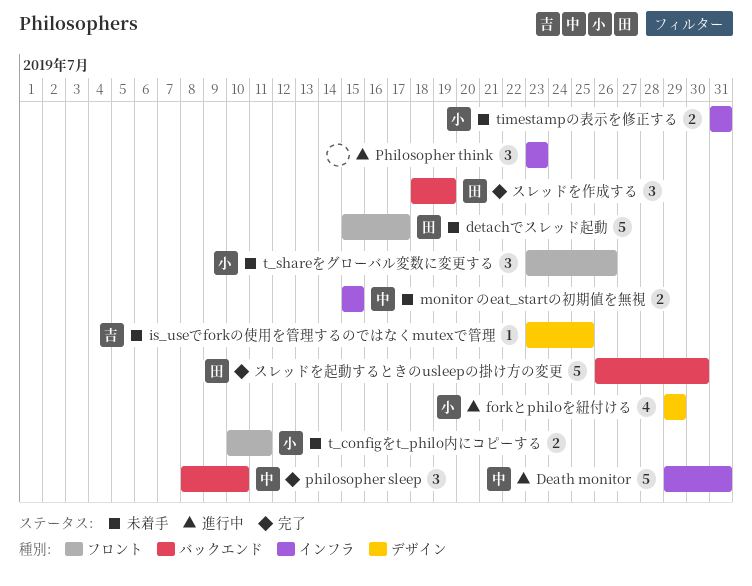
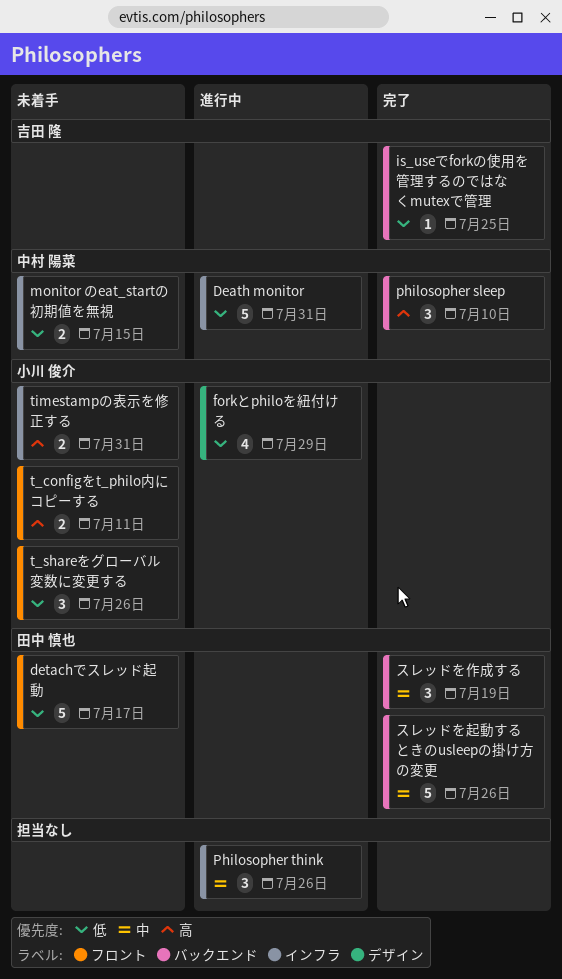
is_useでforkの使用を管理するのではなくmutexで管理, status: 未着手 -> 完了
is_useでforkの使用を管理するのではなくmutexで管理, label: デザイン -> バックエンド
Philosopher think, due: Jul 23 -> Jul 26
スレッドを起動するときのusleepの掛け方の変更, due: Jul 30 -> Jul 26

